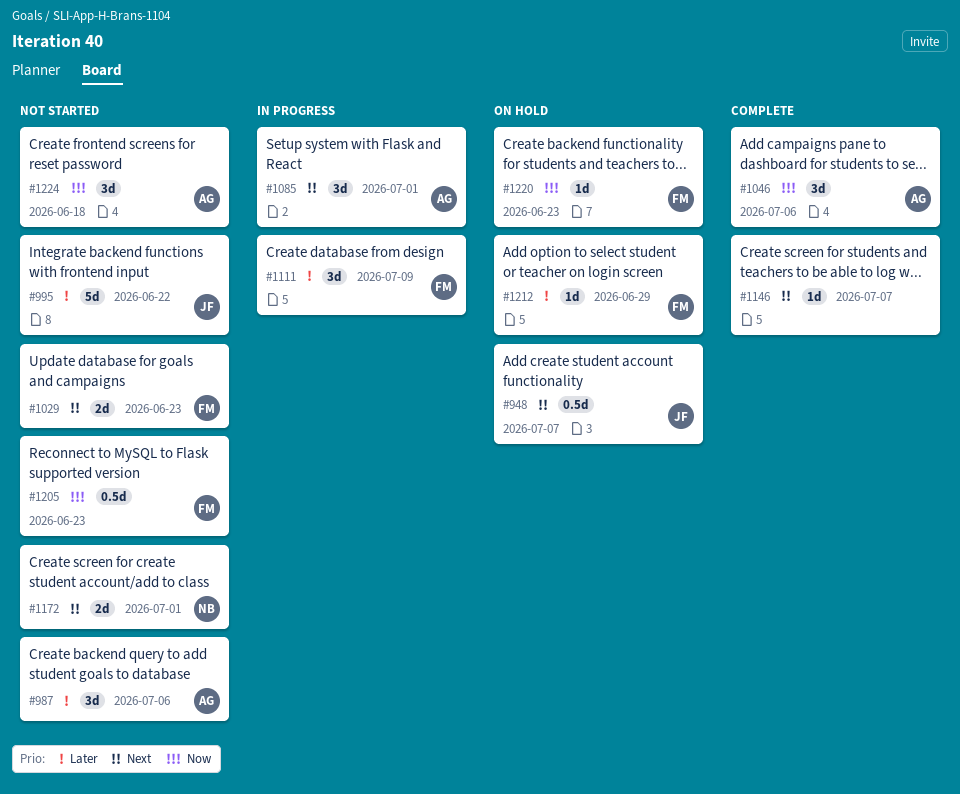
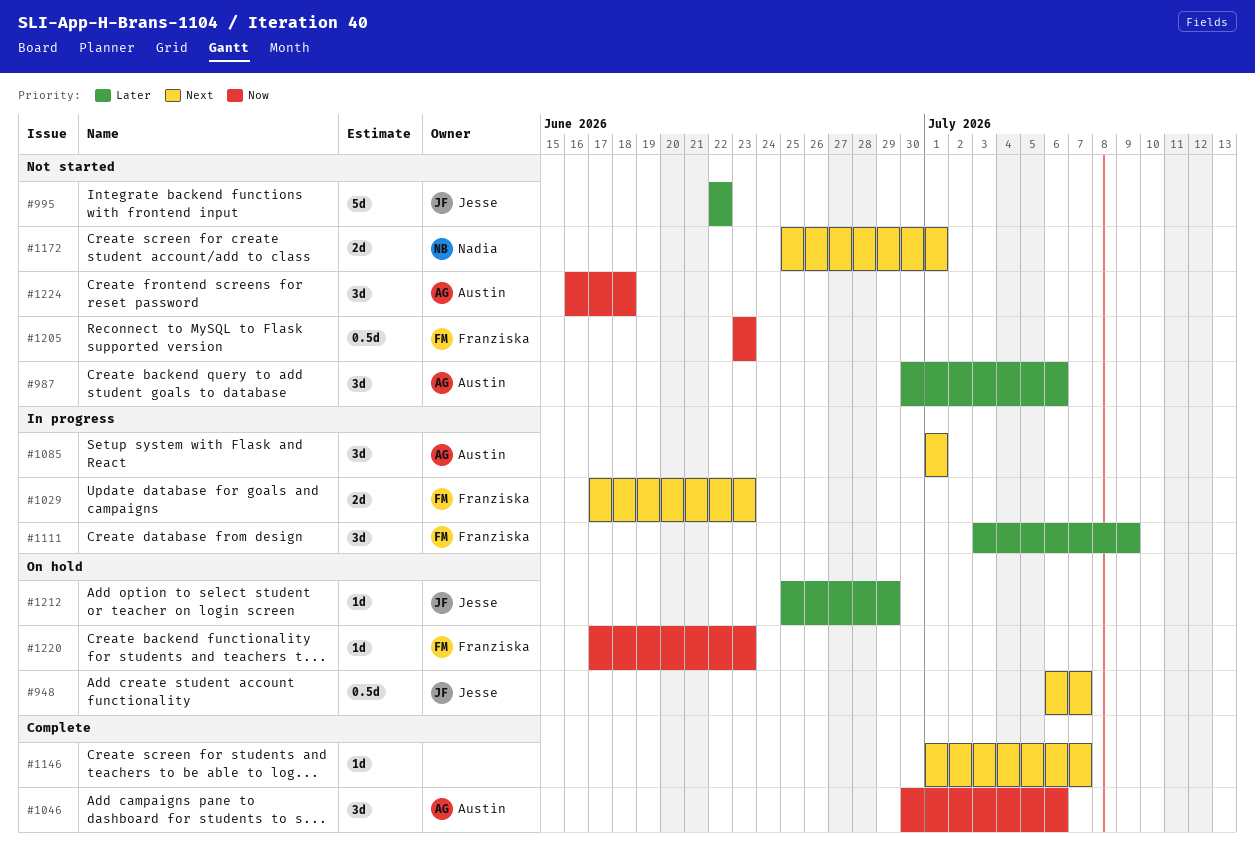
#1029, status: Not started -> In progress
#1212, owner: Franziska -> Jesse

